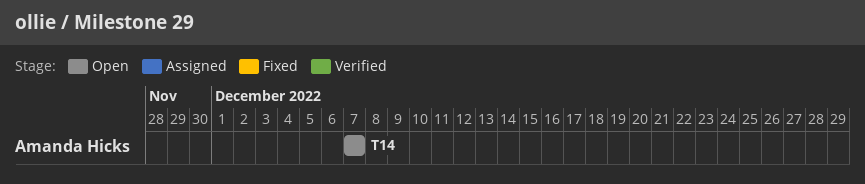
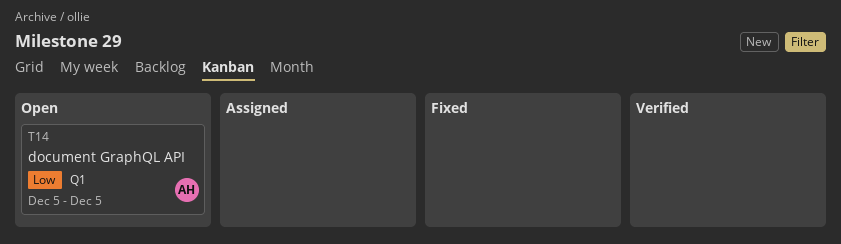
T14, start: Dec 7 -> Dec 5
T14, due: Dec 7 -> Dec 5

